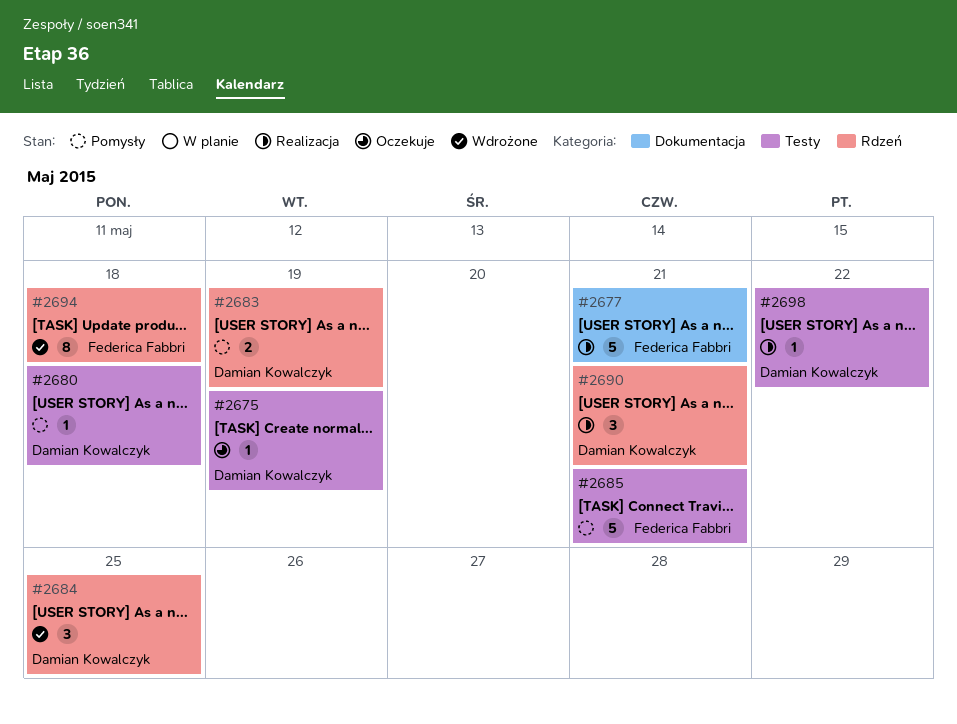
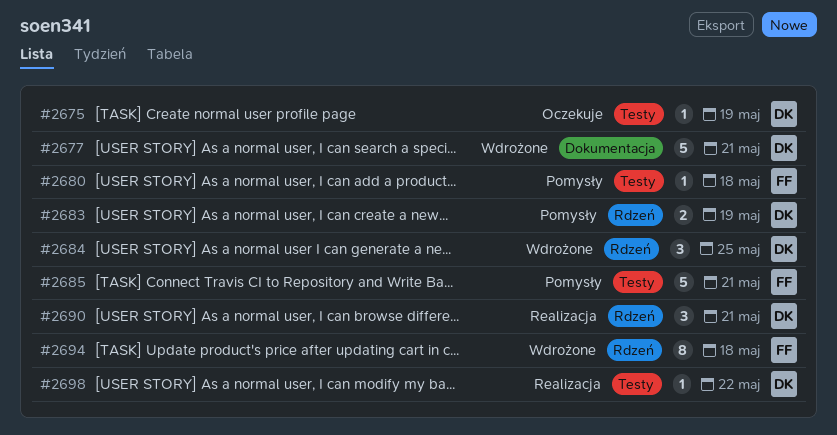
#2677, status: Realizacja -> Wdrożone
#2677, owner: Federica Fabbri -> Damian Kowalczyk
#2680, owner: Damian Kowalczyk -> Federica Fabbri

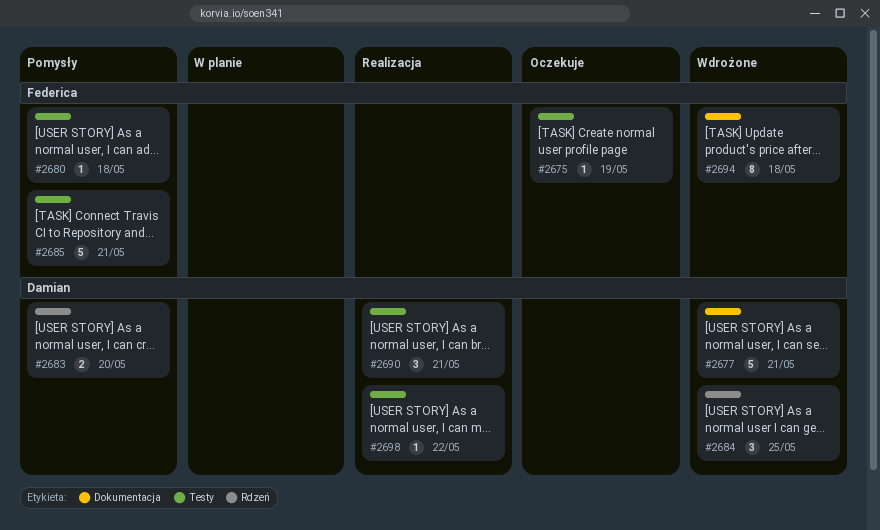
#2675, owner: Damian -> Federica
#2683, due: May 19 -> May 20
#2690, label: Rdzeń -> Testy
#2694, label: Rdzeń -> Dokumentacja

